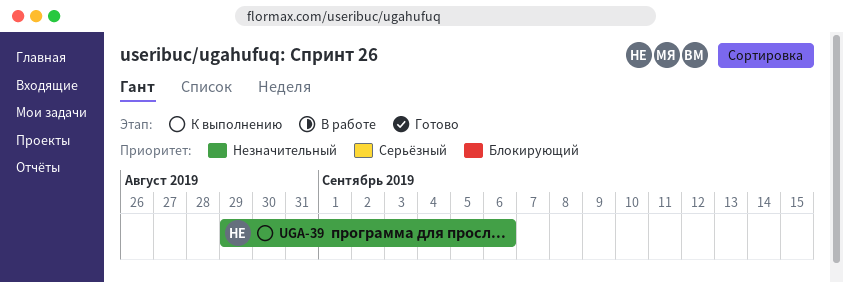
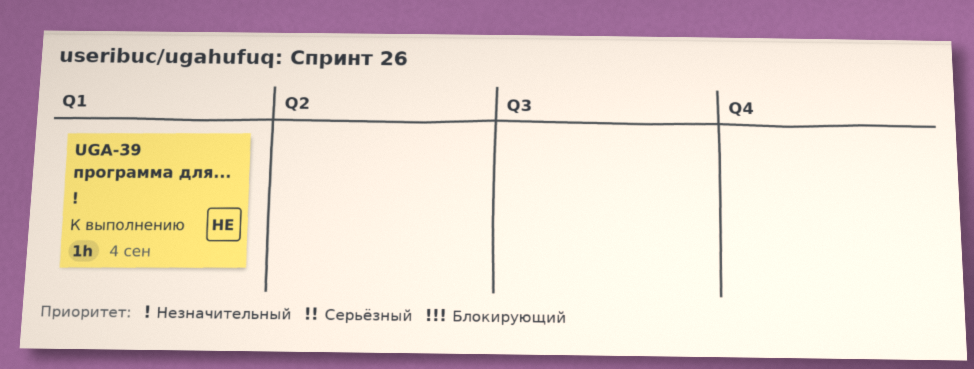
UGA-39, due: Sep 6 -> Sep 4

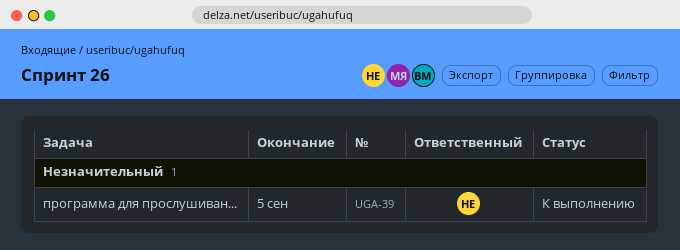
UGA-39, due: Sep 4 -> Sep 5

